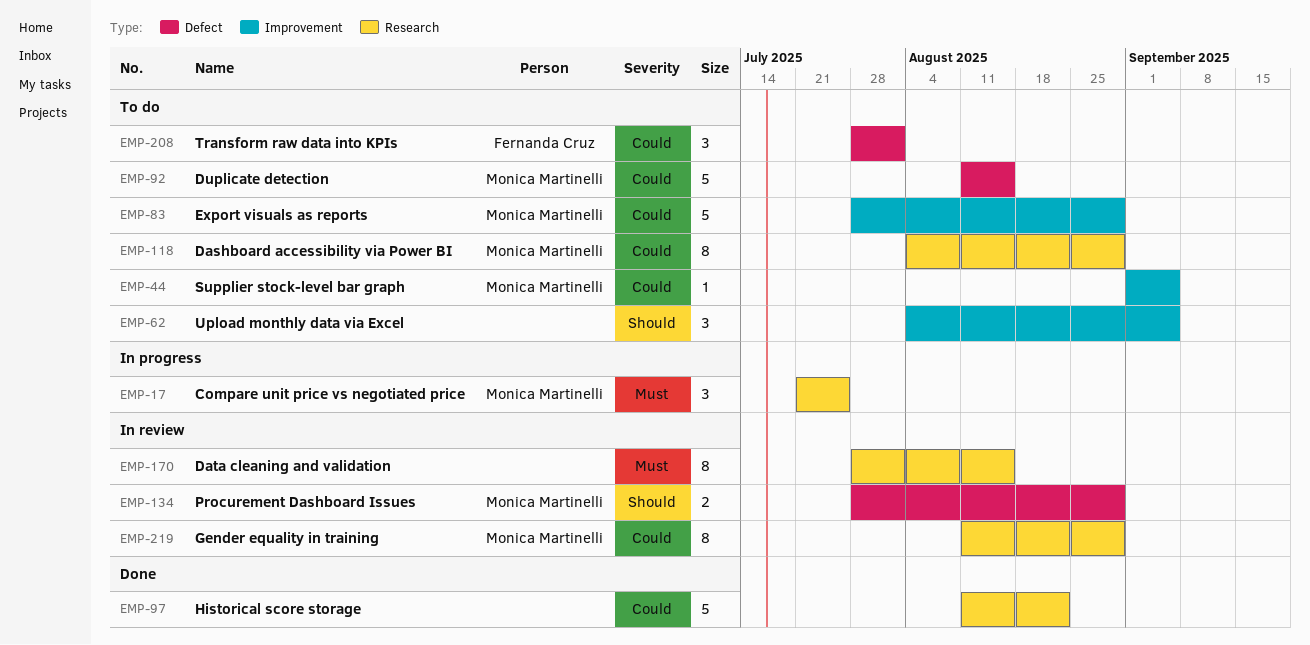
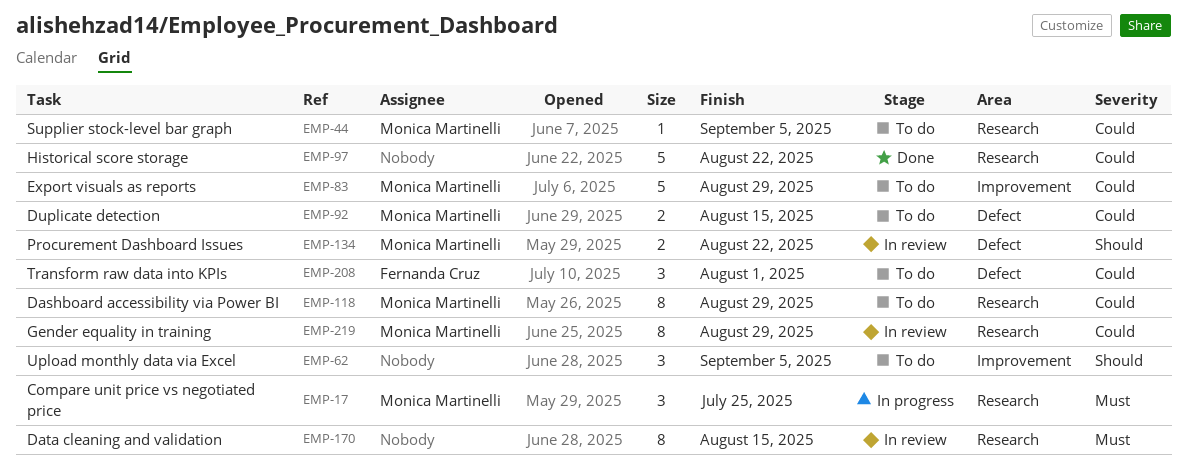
EMP-44, label: Improvement -> Research
EMP-92, estimate: 5 -> 2
EMP-134, due: Aug 29 -> Aug 22

